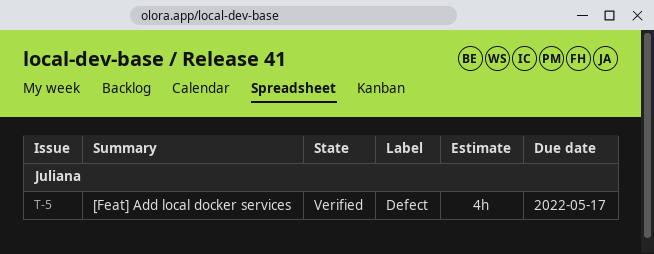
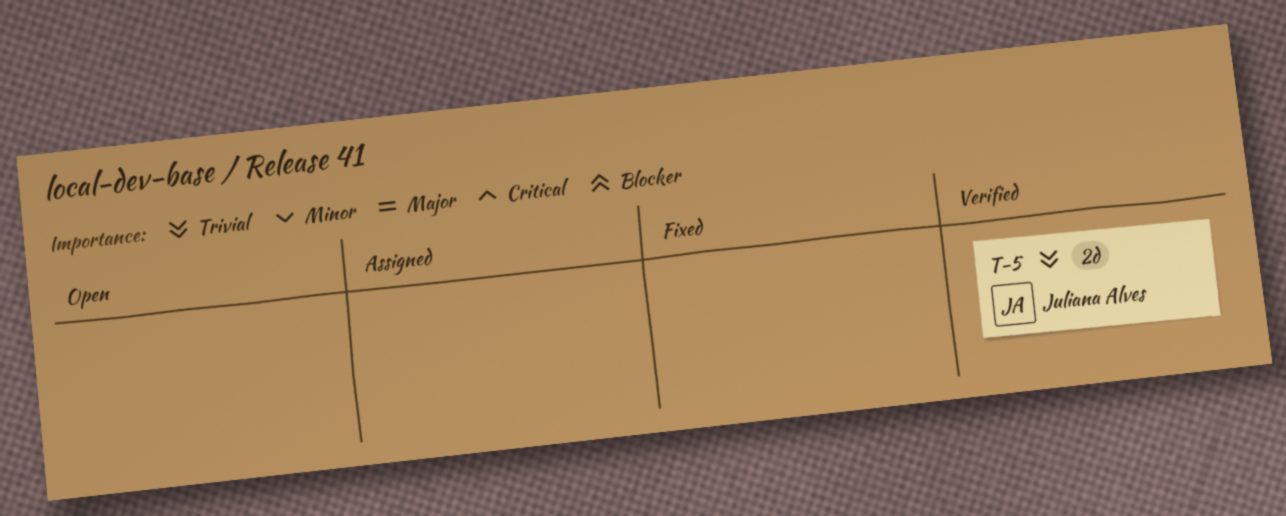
T-5, estimate: 4h -> 2d

